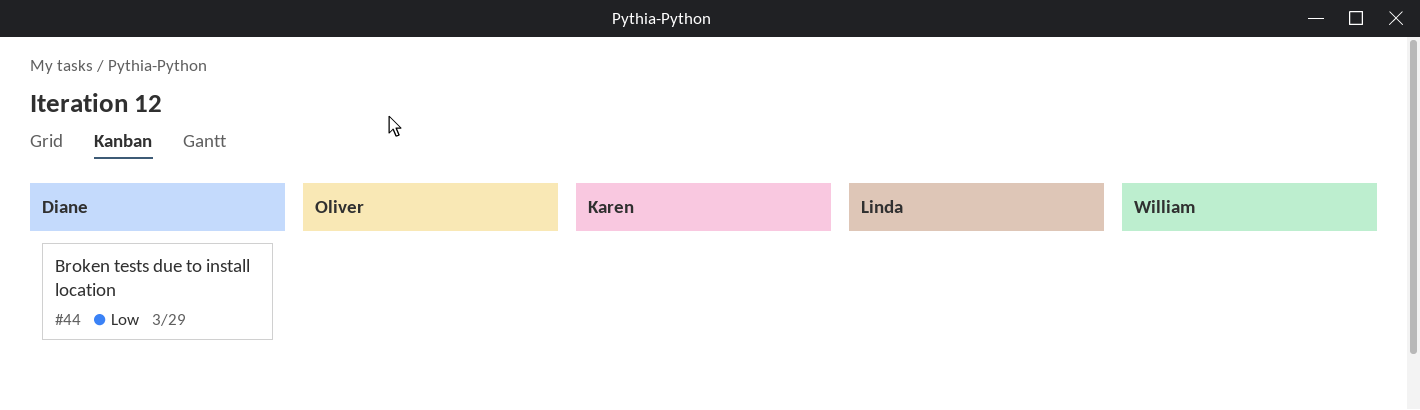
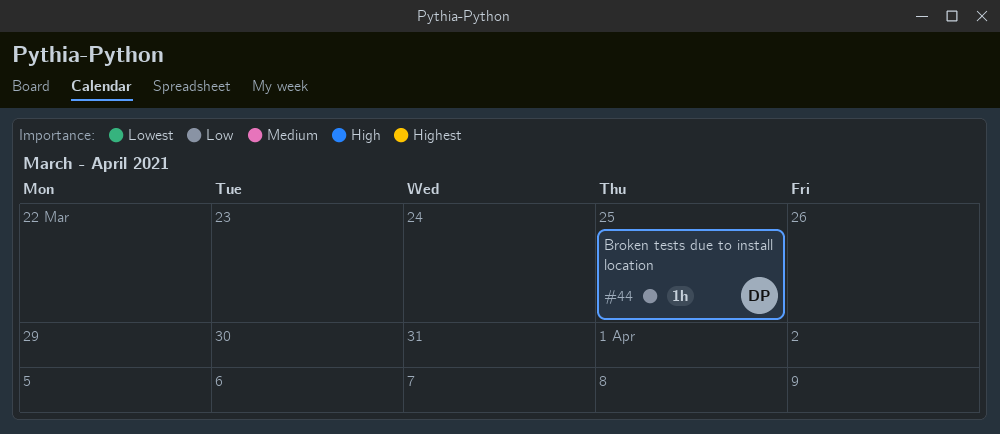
#44, due: Mar 29 -> Mar 25

